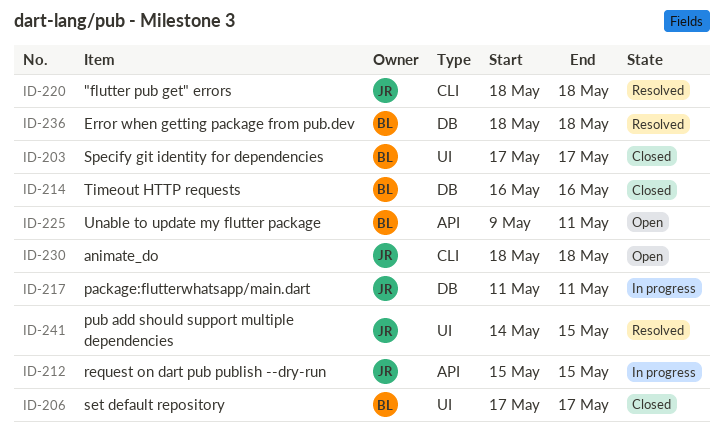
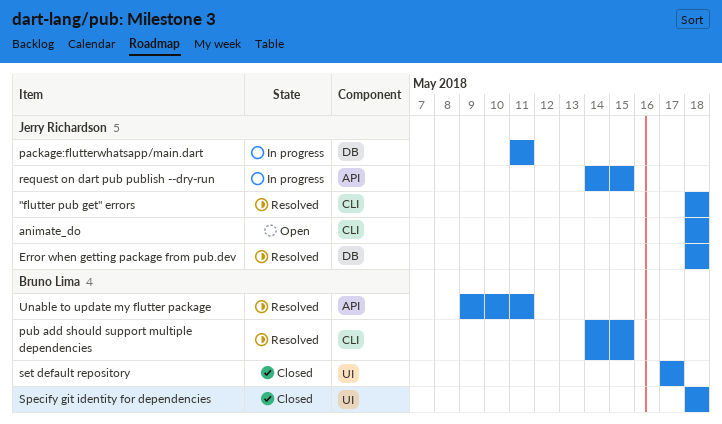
Error when getting package from pub.dev, owner: Bruno Lima -> Jerry Richardson
pub add should support multiple dependencies, owner: Jerry Richardson -> Bruno Lima
pub add should support multiple dependencies, label: UI -> CLI
request on dart pub publish --dry-run, start: May 15 -> May 14
Specify git identity for dependencies, start: May 17 -> May 18
Specify git identity for dependencies, due: May 17 -> May 18
Timeout HTTP requests: present -> none
Unable to update my flutter package, status: Open -> Resolved

